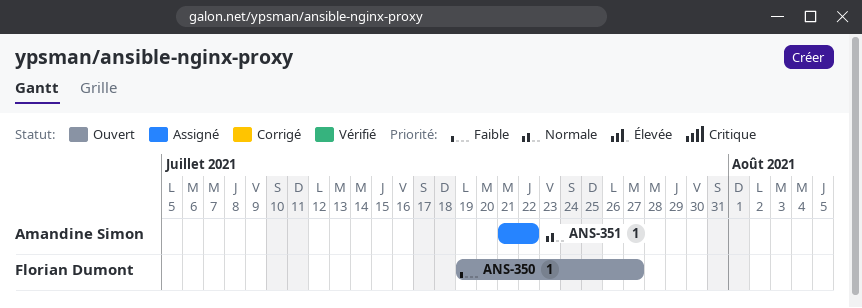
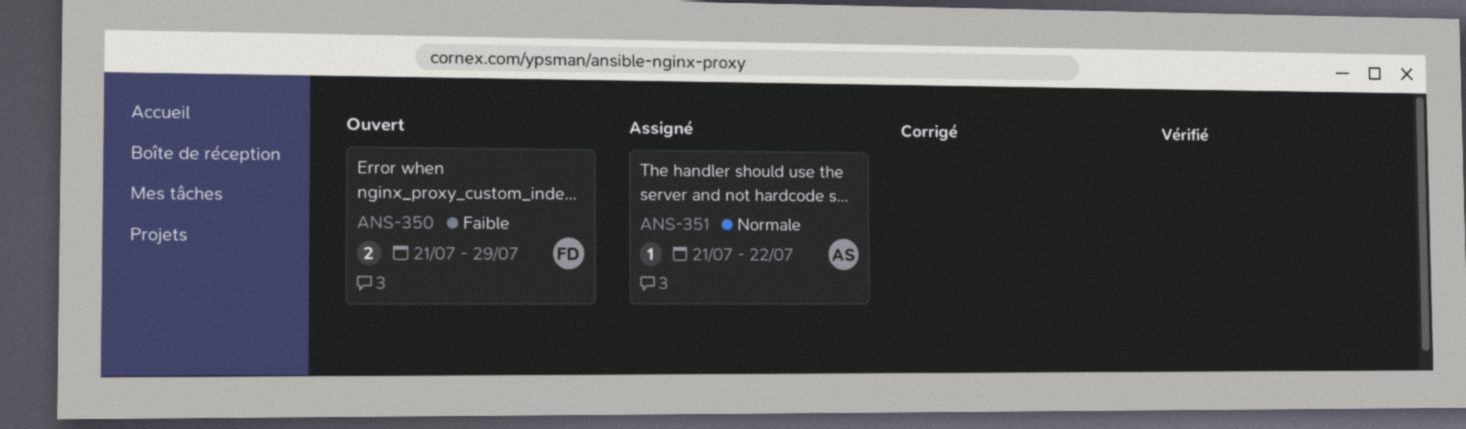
ANS-350, estimate: 1 -> 2
ANS-350, start: Jul 19 -> Jul 21
ANS-350, due: Jul 27 -> Jul 29

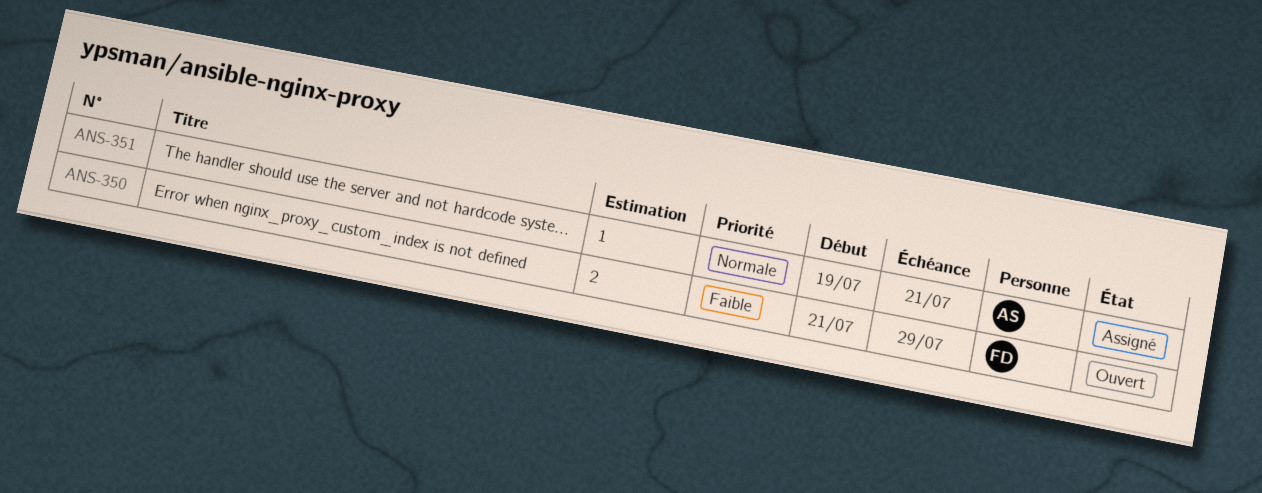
ANS-351, start: Jul 21 -> Jul 19
ANS-351, due: Jul 22 -> Jul 21

